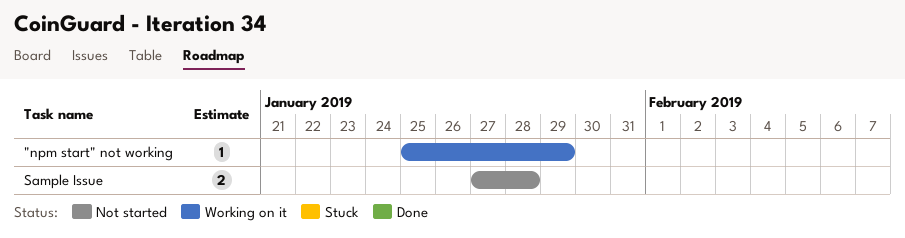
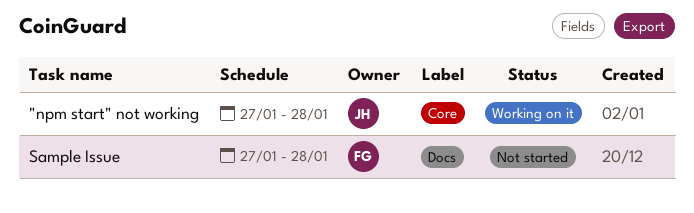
"npm start" not working, start: Jan 25 -> Jan 27
"npm start" not working, due: Jan 29 -> Jan 28

